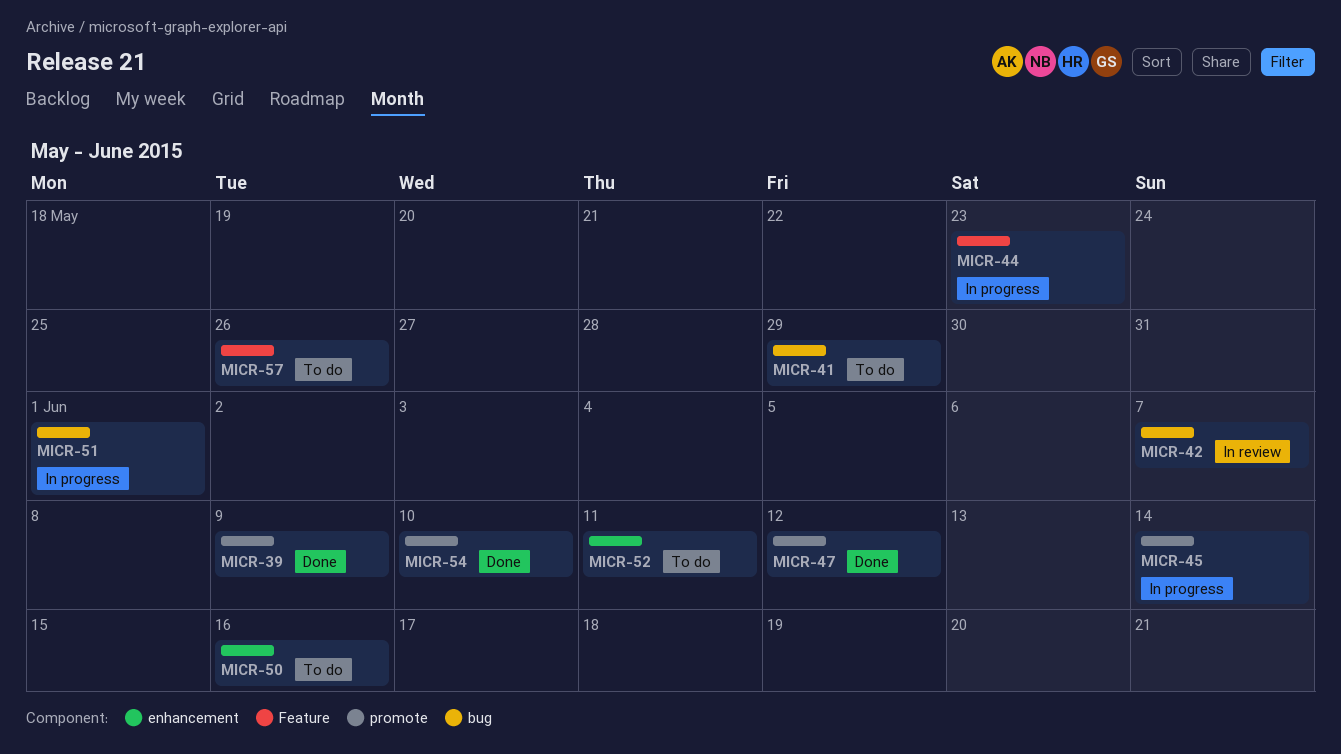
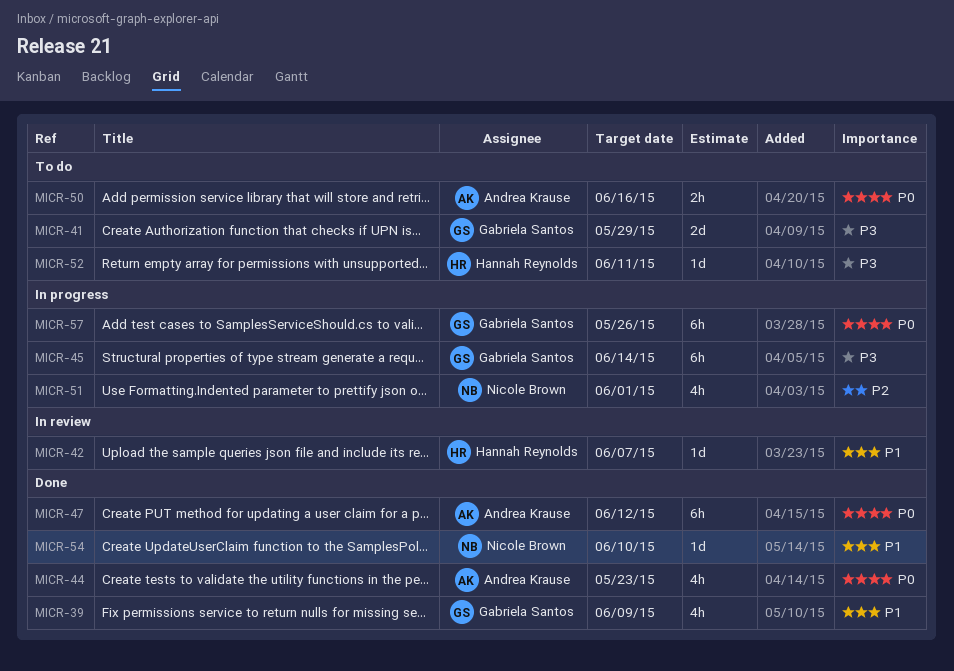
MICR-44, status: In progress -> Done
MICR-57, status: To do -> In progress

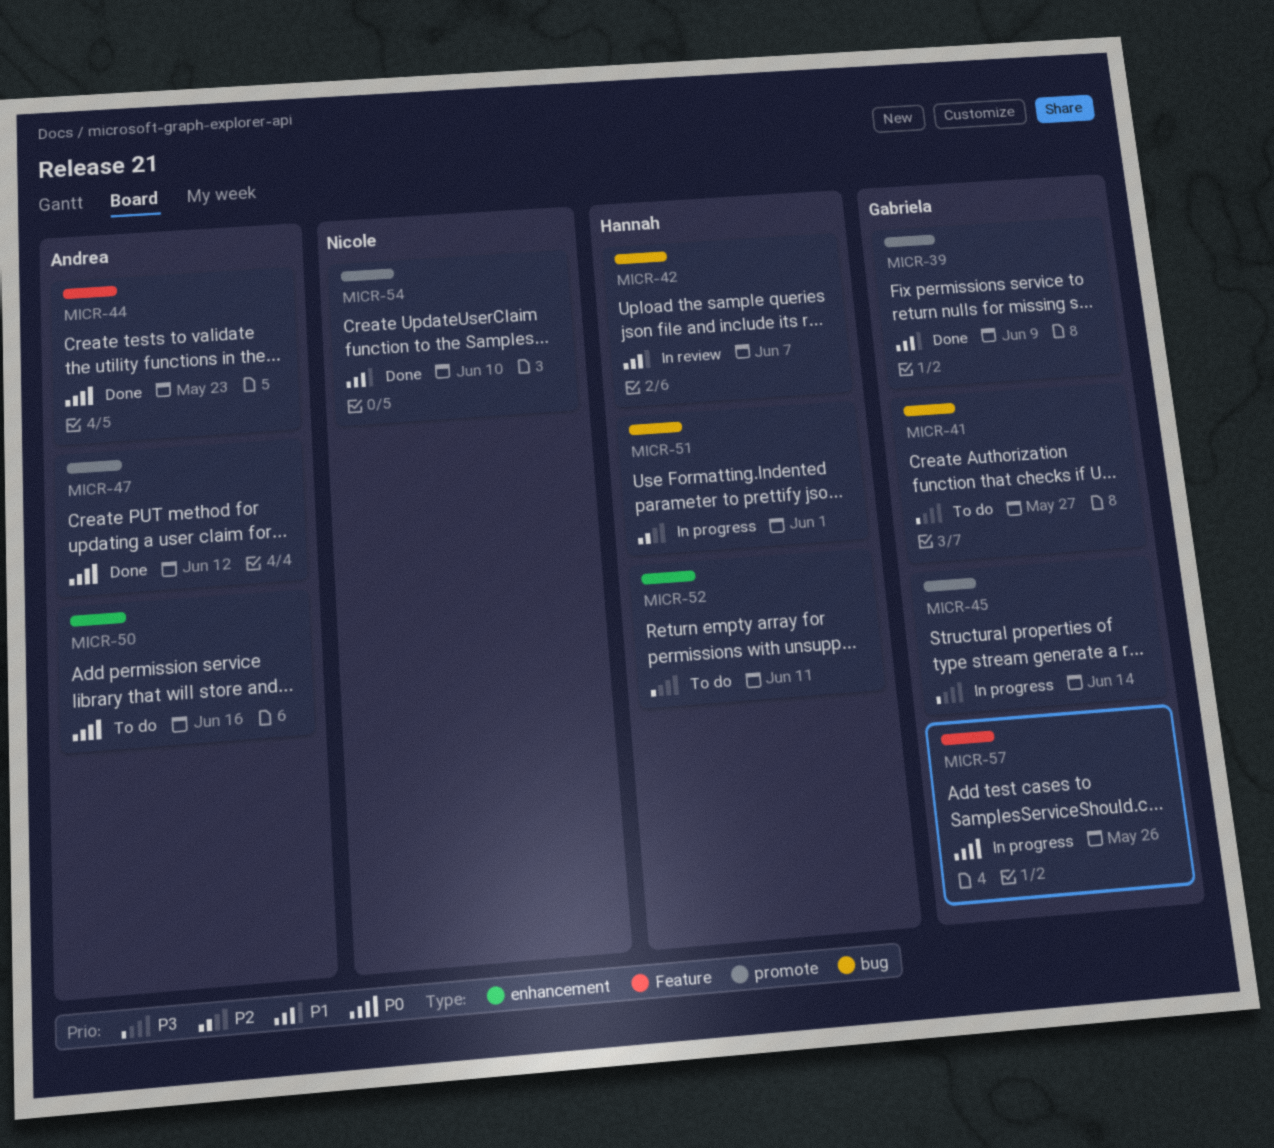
MICR-41, due: May 29 -> May 27
MICR-51, owner: Nicole Brown -> Hannah Reynolds

